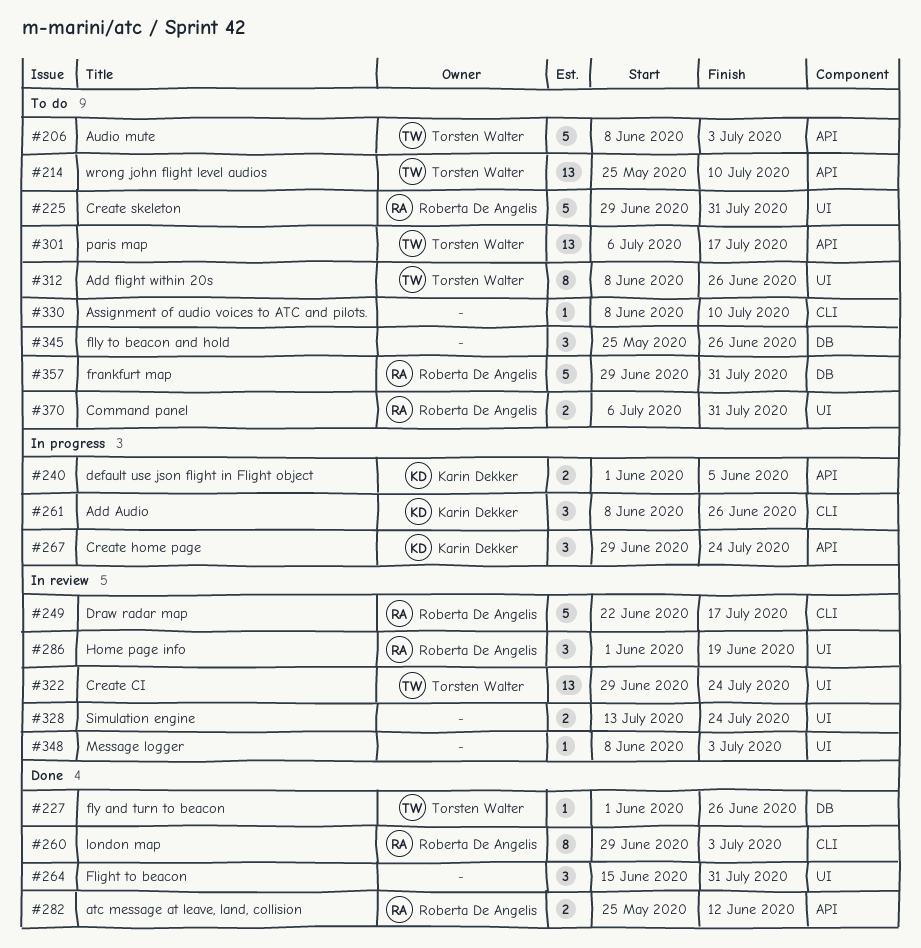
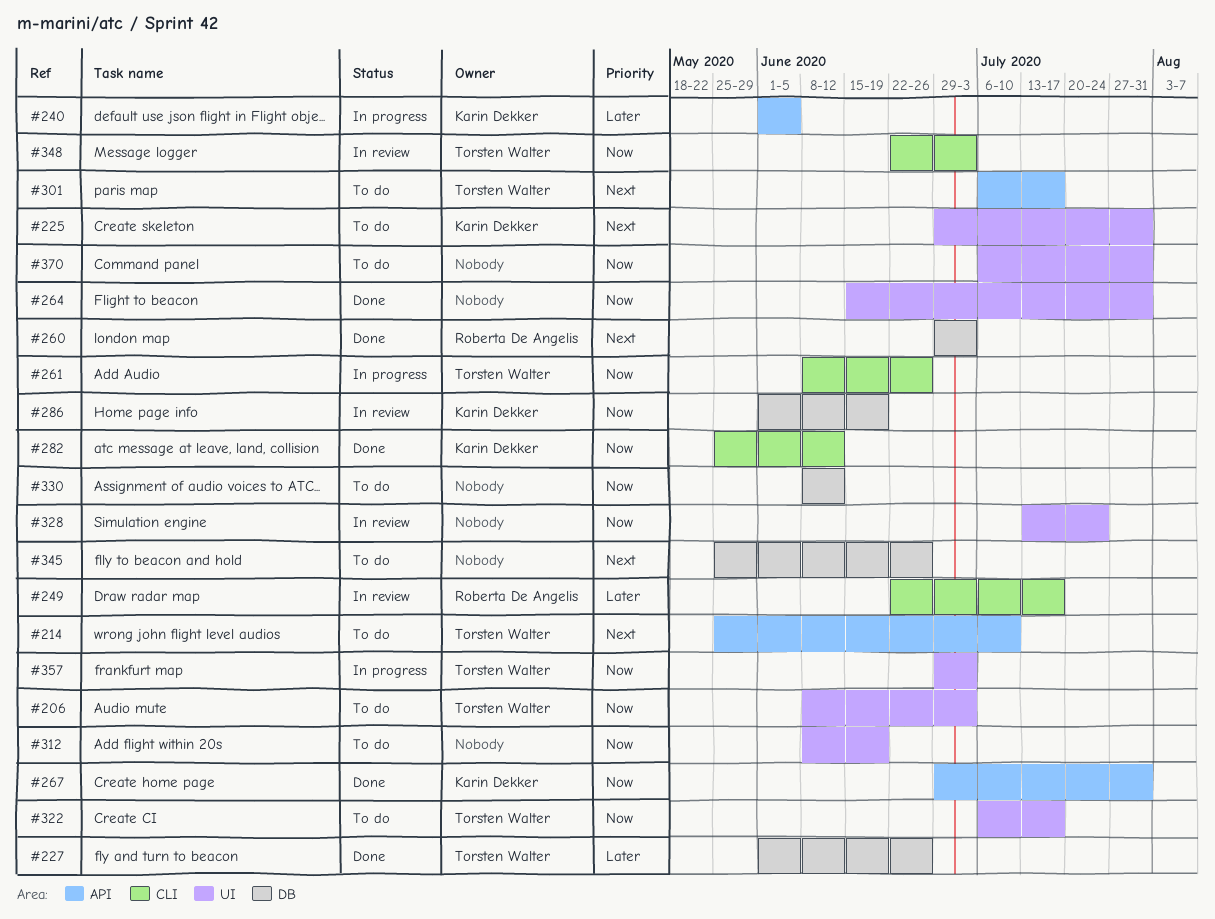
#206, label: API -> UI
#225, owner: Roberta De Angelis -> Karin Dekker
#260, label: CLI -> DB
#261, owner: Karin Dekker -> Torsten Walter
#267, status: In progress -> Done
#267, due: Jul 24 -> Jul 31
#282, owner: Roberta De Angelis -> Karin Dekker
#282, label: API -> CLI
#286, owner: Roberta De Angelis -> Karin Dekker
#286, label: UI -> DB
#312, owner: Torsten Walter -> none
#312, due: Jun 26 -> Jun 19
#322, status: In review -> To do
#322, start: Jun 29 -> Jul 6
#322, due: Jul 24 -> Jul 17
#330, label: CLI -> DB
#330, due: Jul 10 -> Jun 12
#348, owner: none -> Torsten Walter
#348, label: UI -> CLI
#348, start: Jun 8 -> Jun 22
#357, status: To do -> In progress
#357, owner: Roberta De Angelis -> Torsten Walter
#357, label: DB -> UI
#357, due: Jul 31 -> Jul 3
#370, owner: Roberta De Angelis -> none

